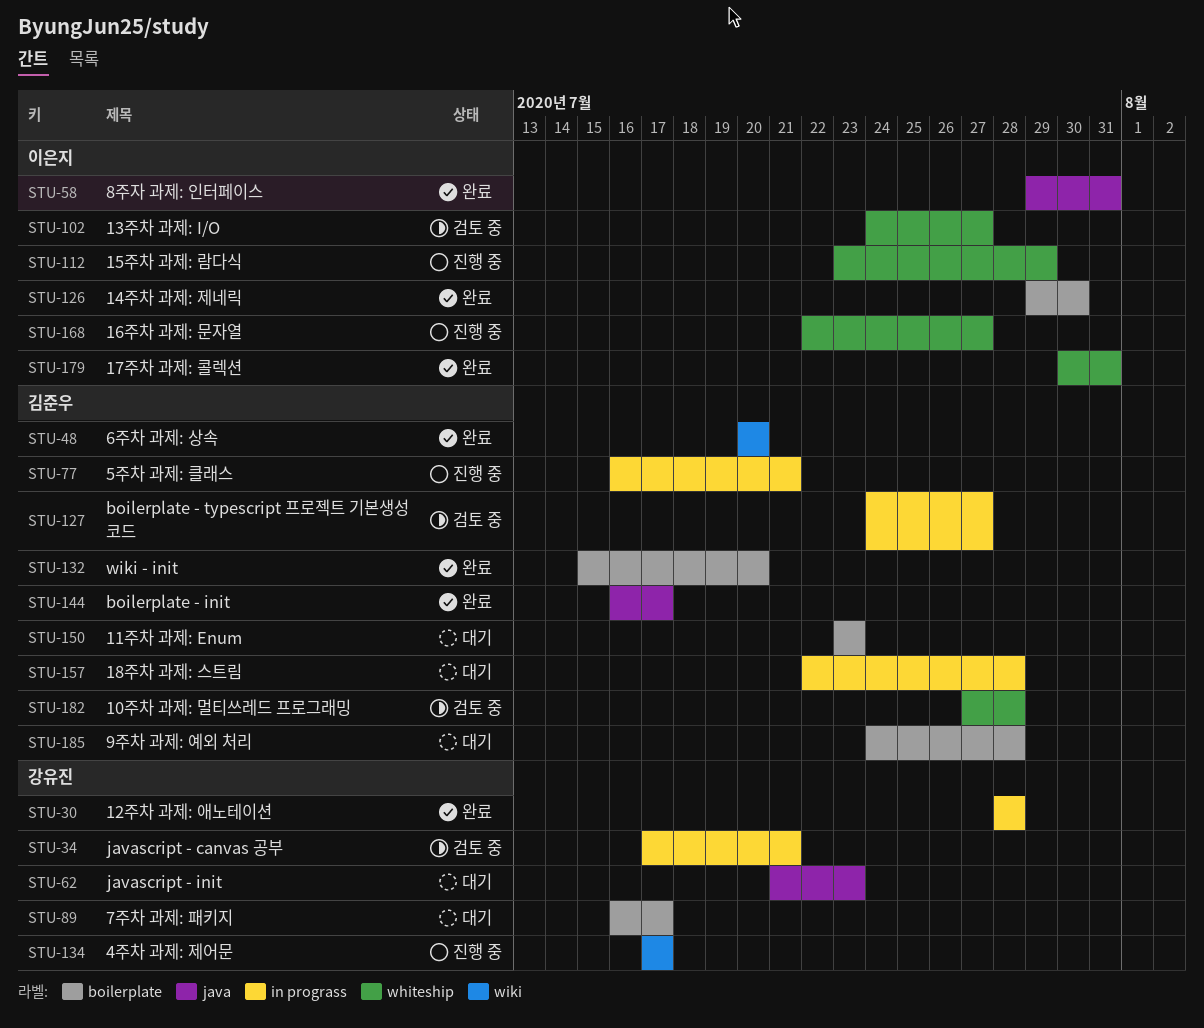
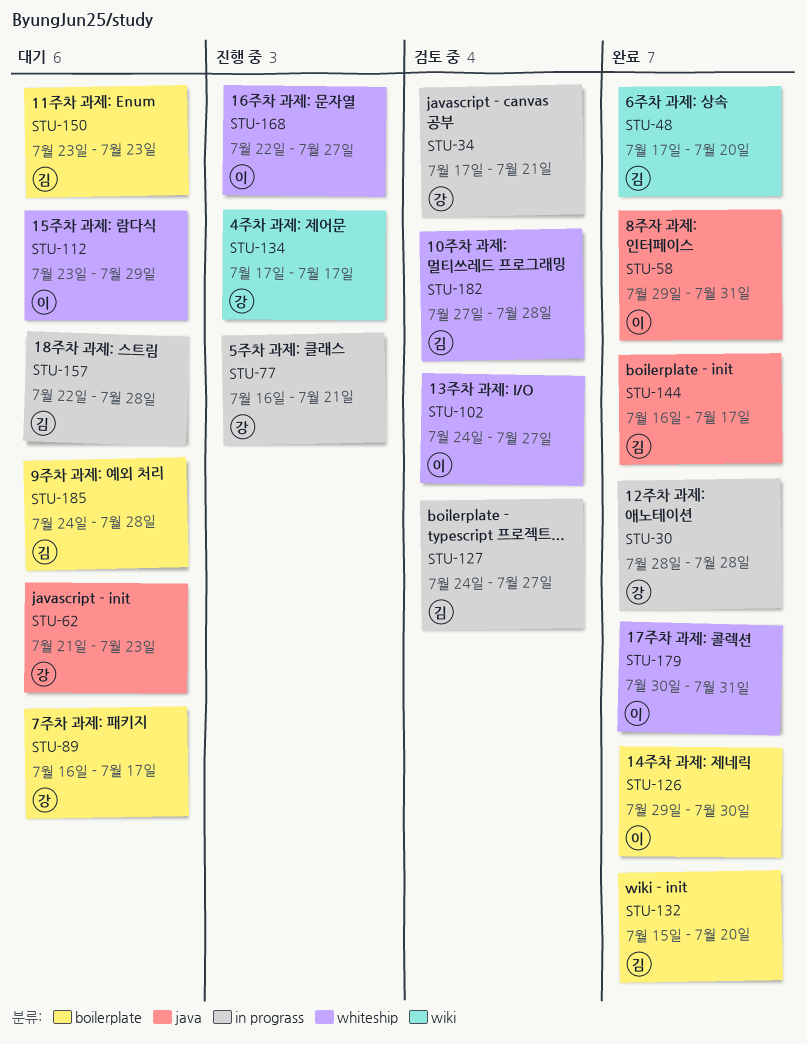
STU-48, start: Jul 20 -> Jul 17
STU-77, owner: 김준우 -> 강유진
STU-112, status: 진행 중 -> 대기

